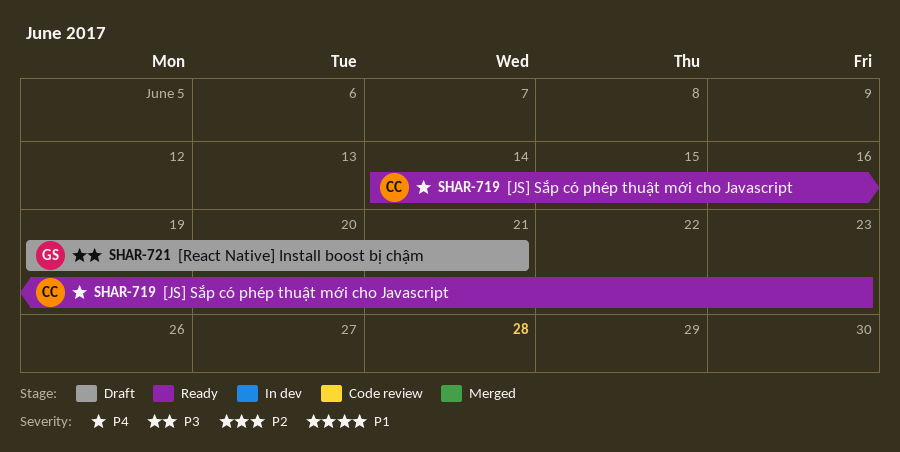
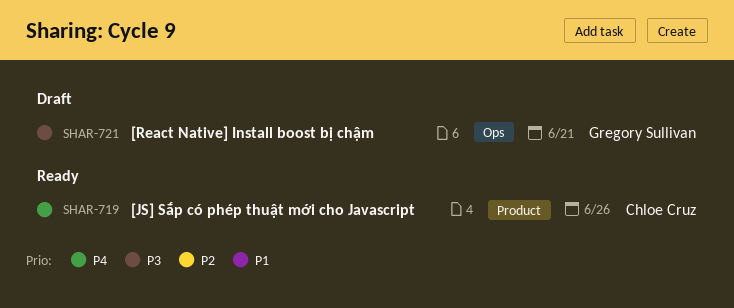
SHAR-719, due: Jun 23 -> Jun 26

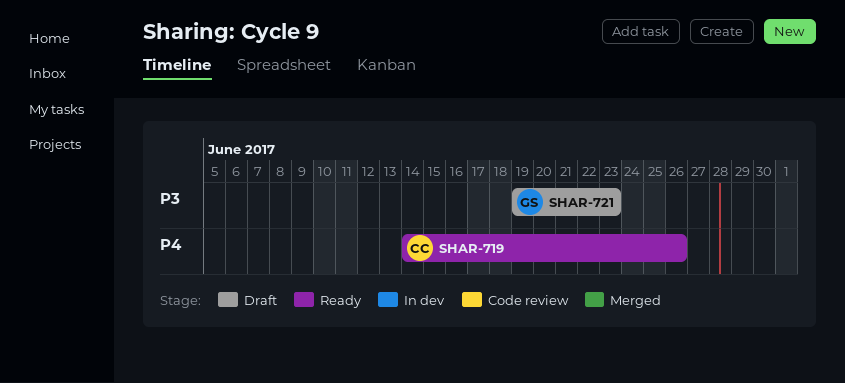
SHAR-721, due: Jun 21 -> Jun 23

